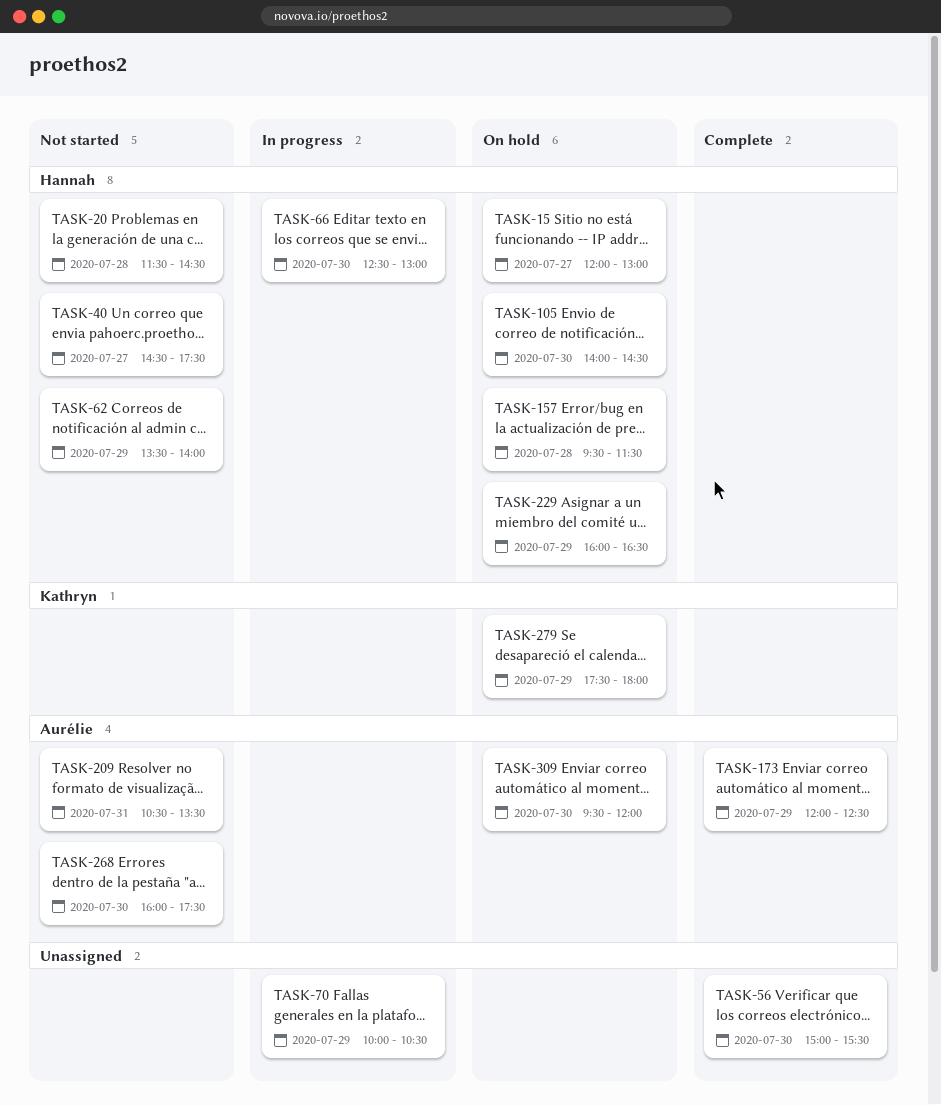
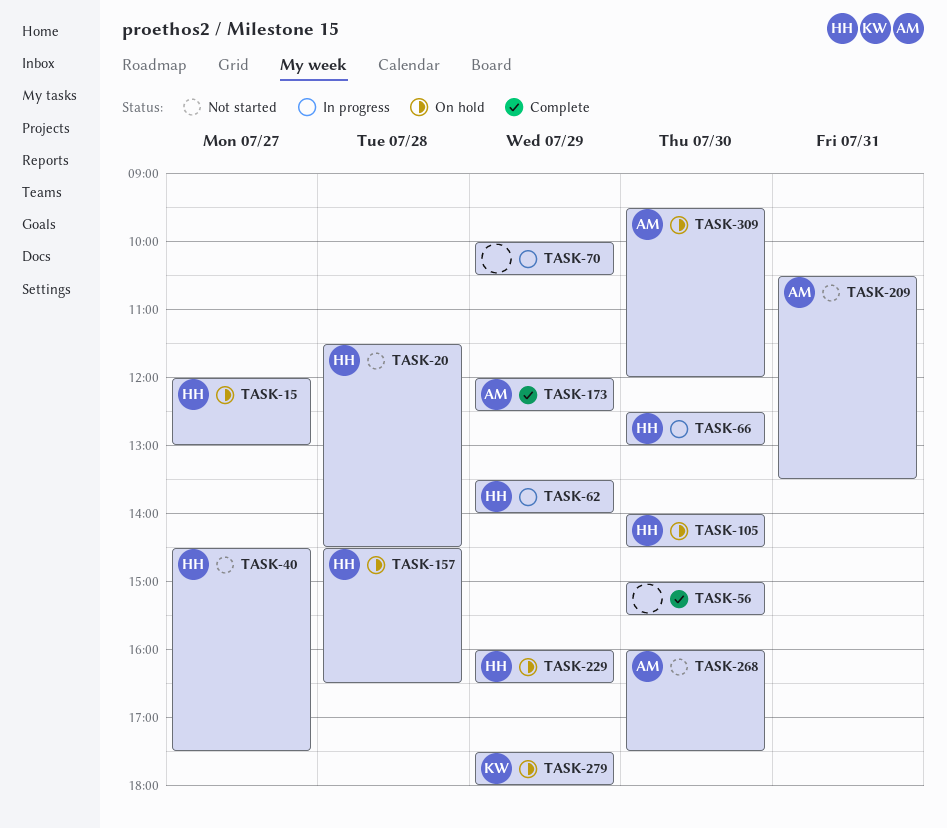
TASK-62, status: Not started -> In progress
TASK-157, begins: 09:30 -> 14:30
TASK-157, ends: 11:30 -> 16:30

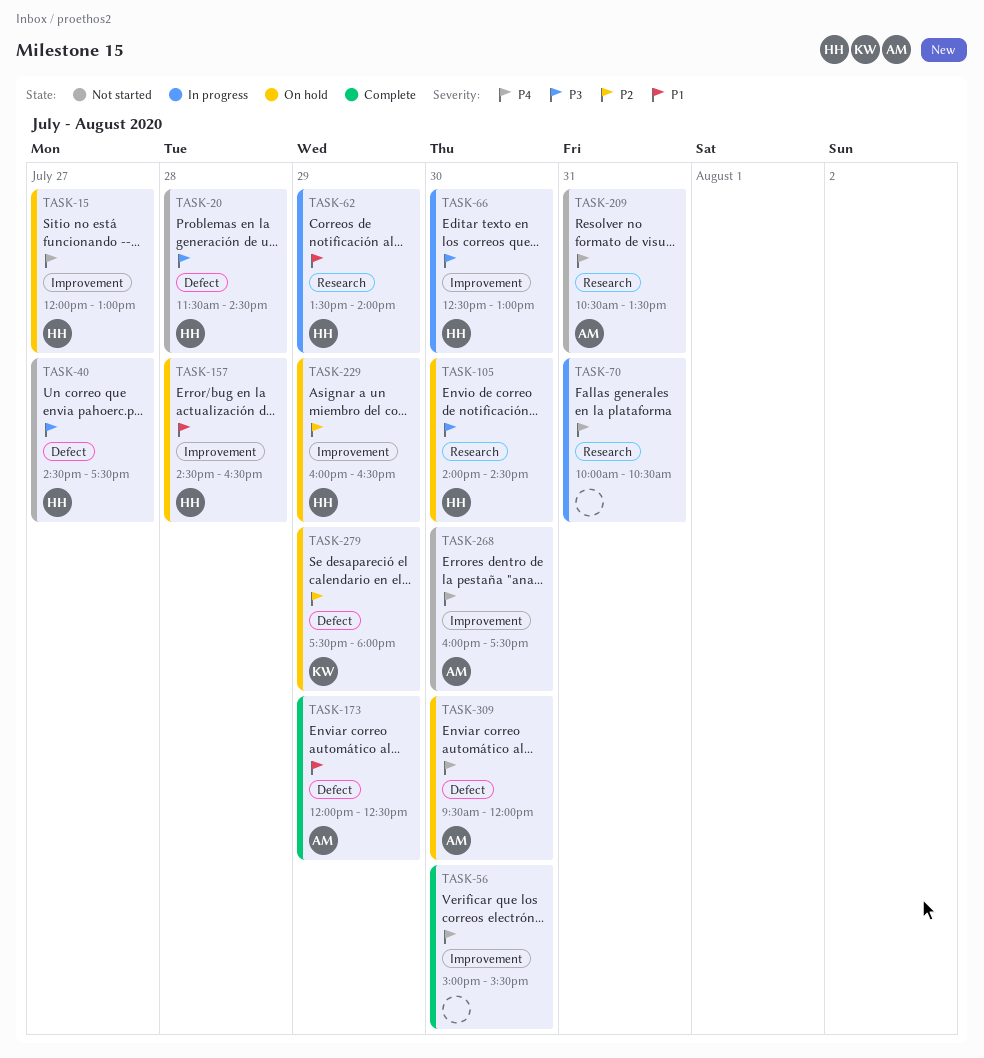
TASK-70, day: Jul 29 -> Jul 31

